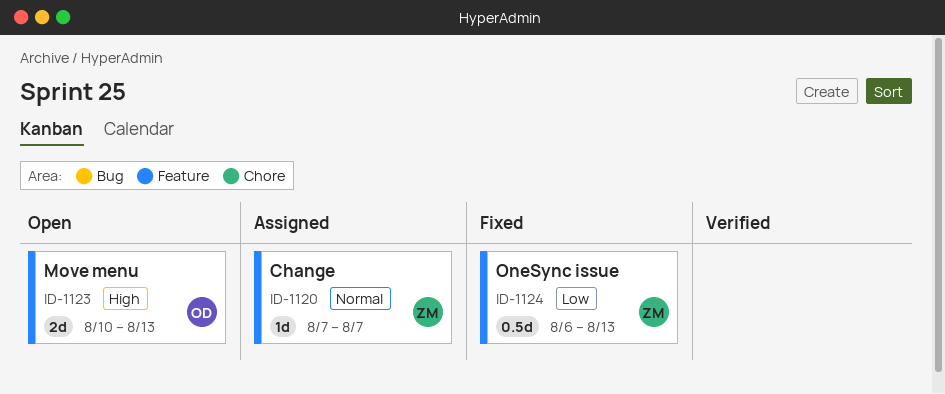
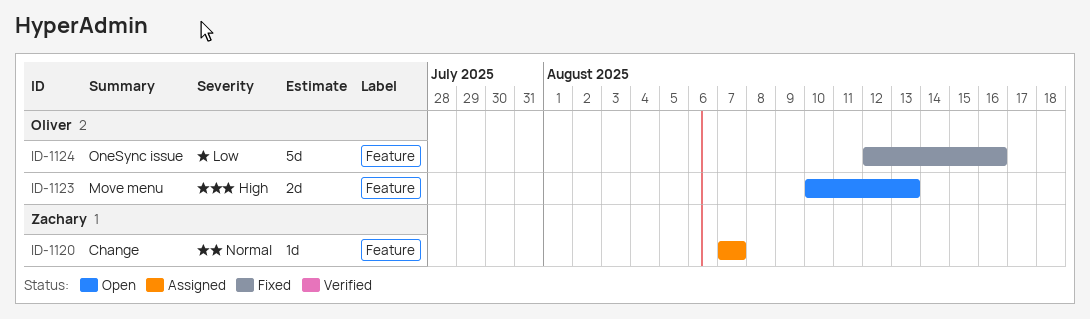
ID-1124, owner: Zachary -> Oliver
ID-1124, estimate: 0.5d -> 5d
ID-1124, start: Aug 6 -> Aug 12
ID-1124, due: Aug 13 -> Aug 16

